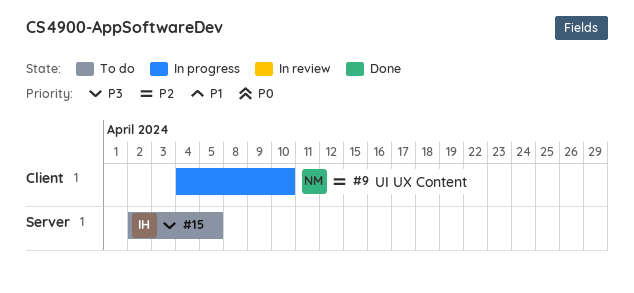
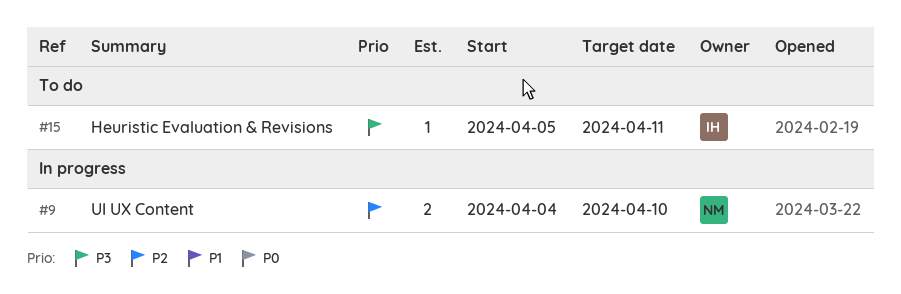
#15, start: Apr 2 -> Apr 5
#15, due: Apr 5 -> Apr 11

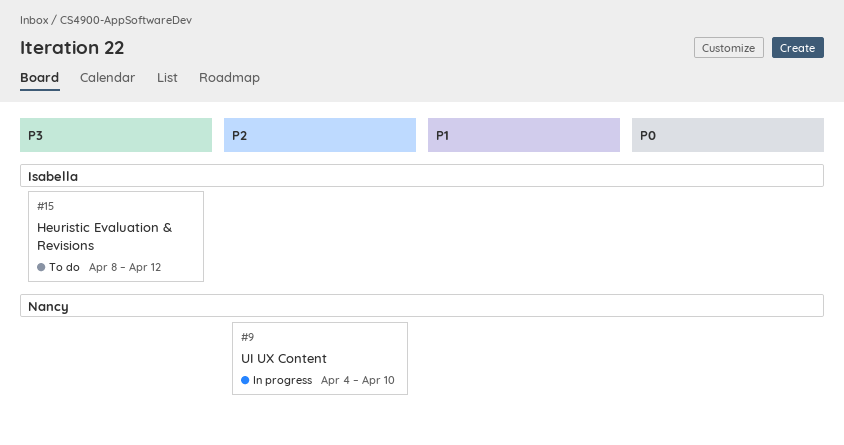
#15, start: Apr 5 -> Apr 8
#15, due: Apr 11 -> Apr 12

